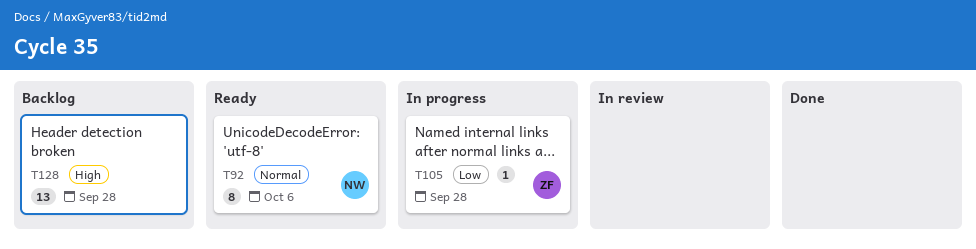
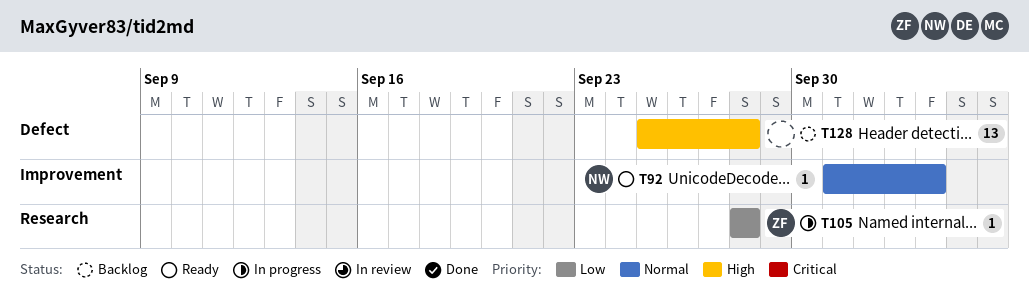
T92, estimate: 8 -> 1
T92, due: Oct 6 -> Oct 4

